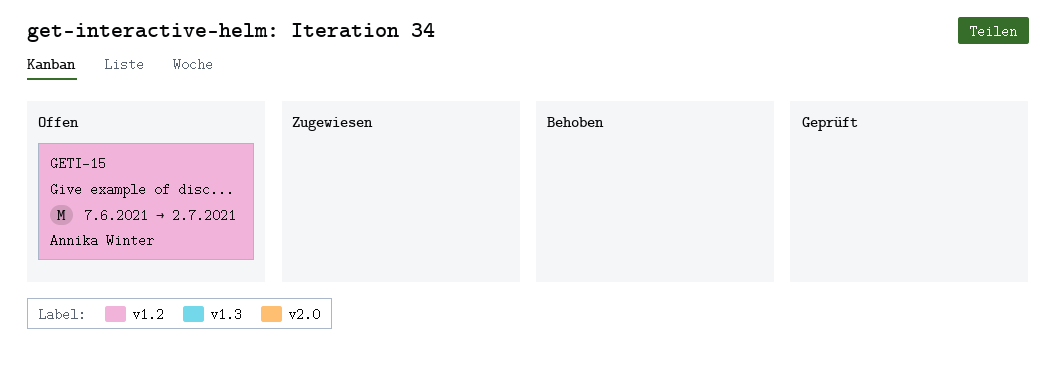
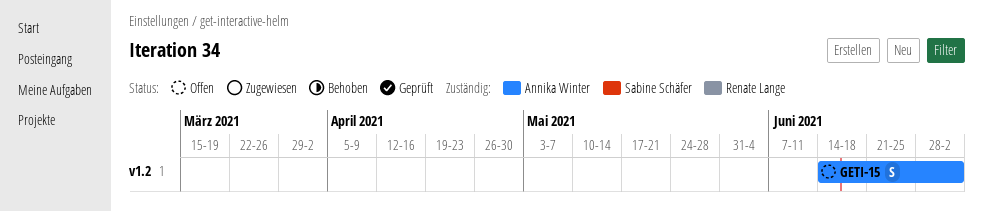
GETI-15, estimate: M -> S
GETI-15, start: Jun 7 -> Jun 14

